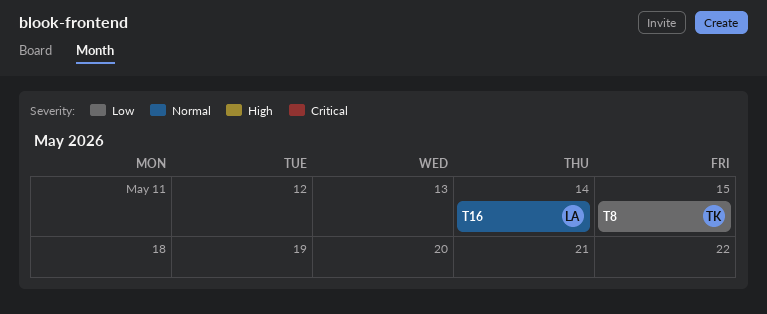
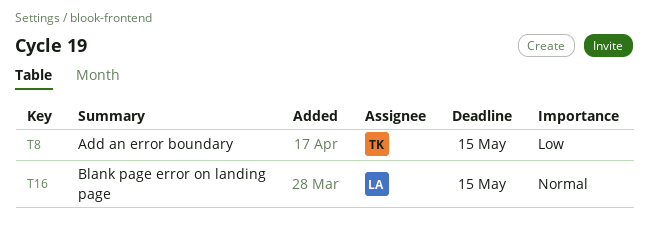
T16, due: May 14 -> May 15

